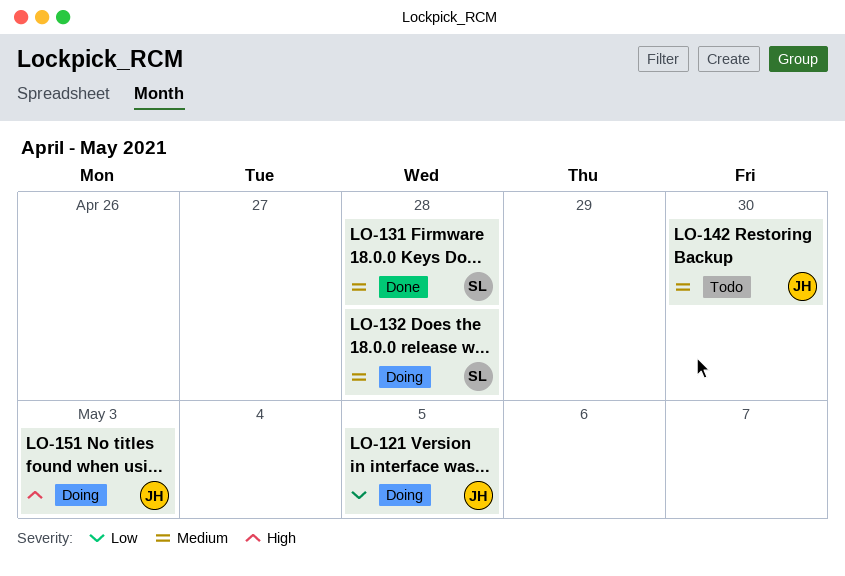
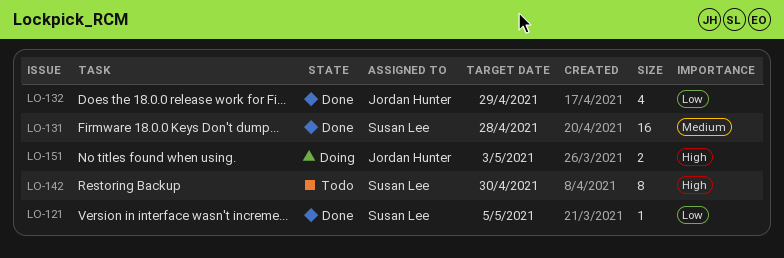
LO-121, status: Doing -> Done
LO-121, owner: Jordan Hunter -> Susan Lee
LO-132, status: Doing -> Done
LO-132, owner: Susan Lee -> Jordan Hunter
LO-132, priority: Medium -> Low
LO-132, due: Apr 28 -> Apr 29
LO-142, owner: Jordan Hunter -> Susan Lee
LO-142, priority: Medium -> High

